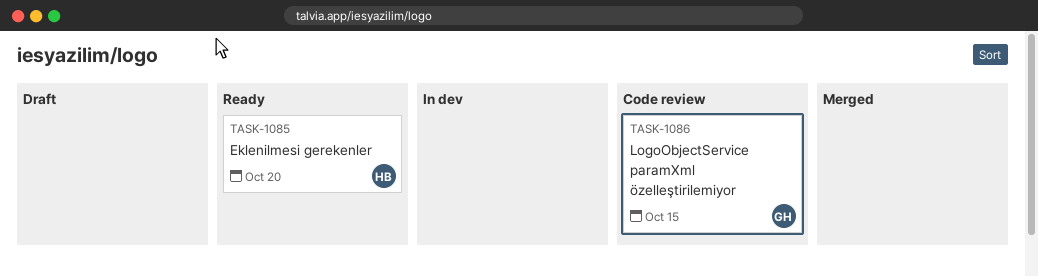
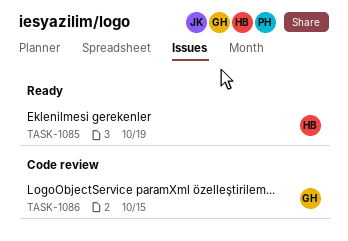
TASK-1085, due: Oct 20 -> Oct 19

